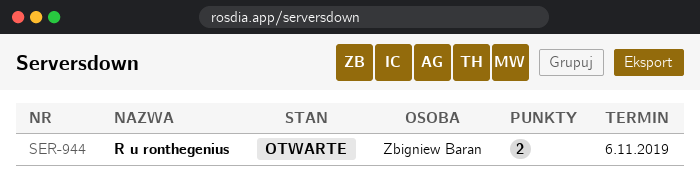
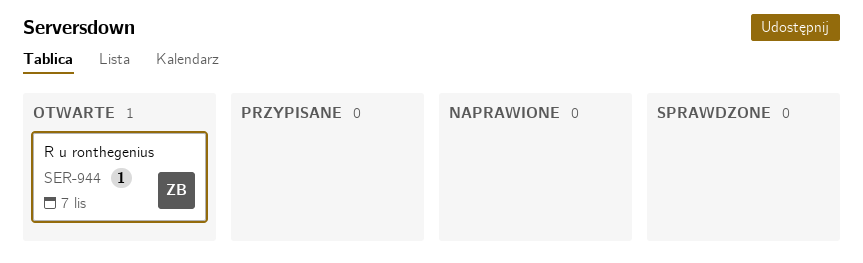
SER-944, estimate: 2 -> 1
SER-944, due: Nov 6 -> Nov 7

